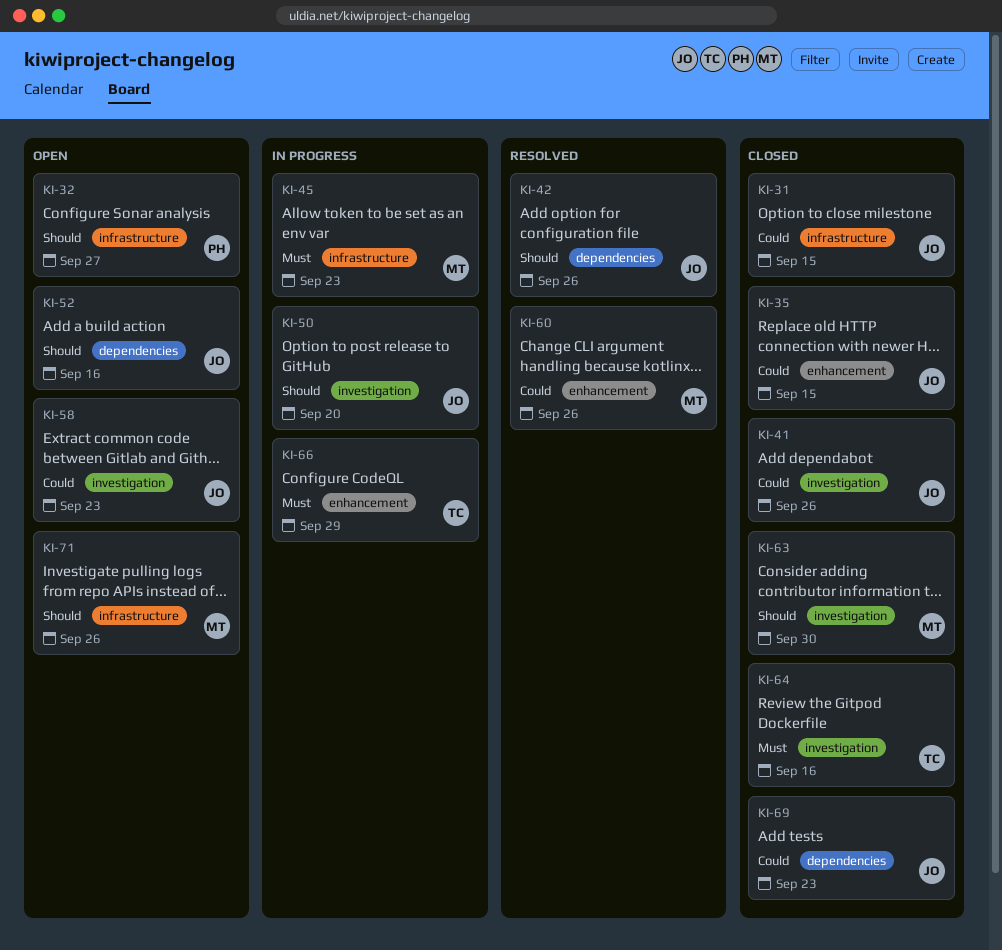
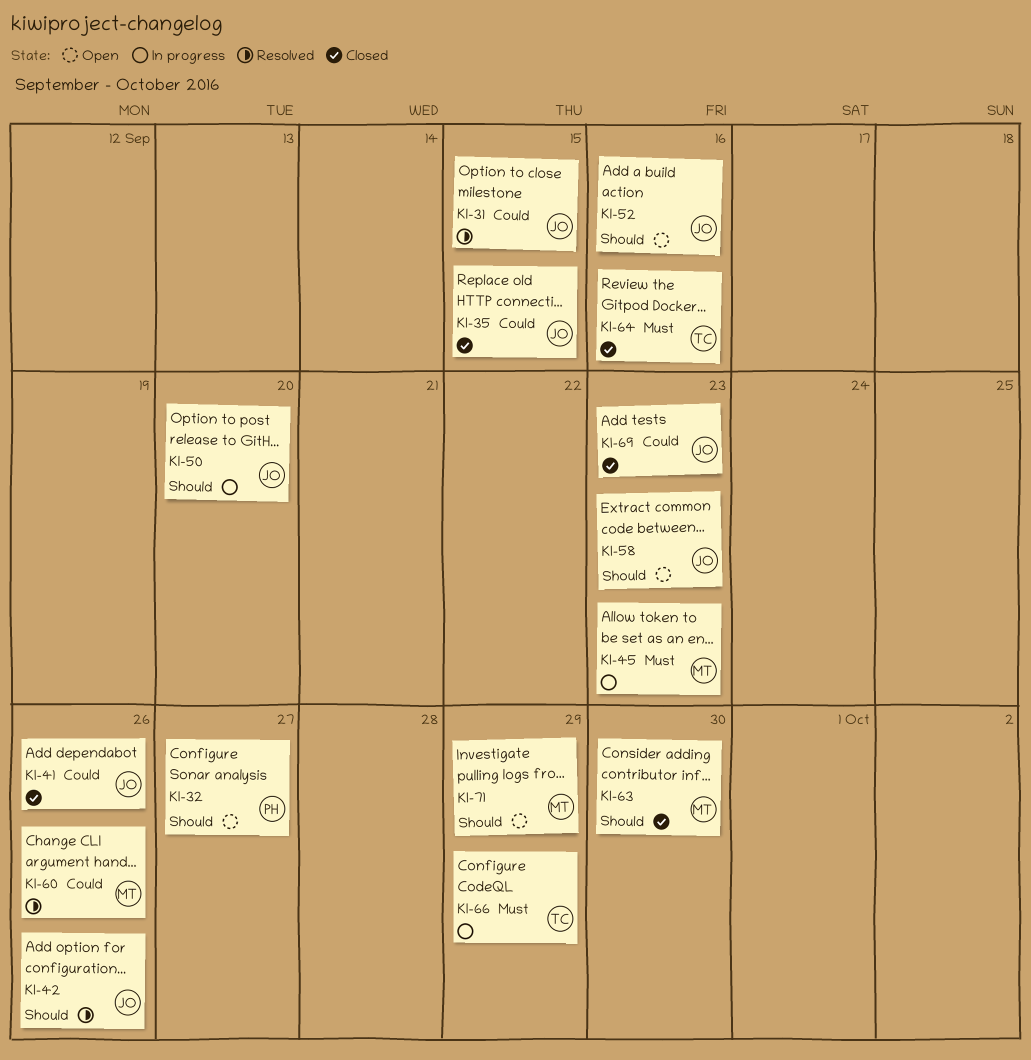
KI-31, status: Closed -> Resolved
KI-58, priority: Could -> Should
KI-71, due: Sep 26 -> Sep 29

